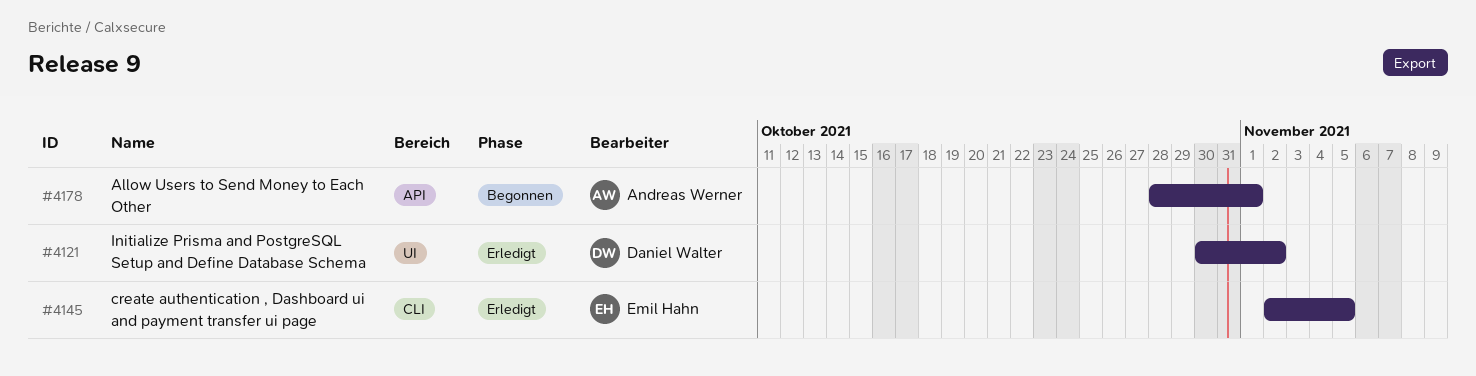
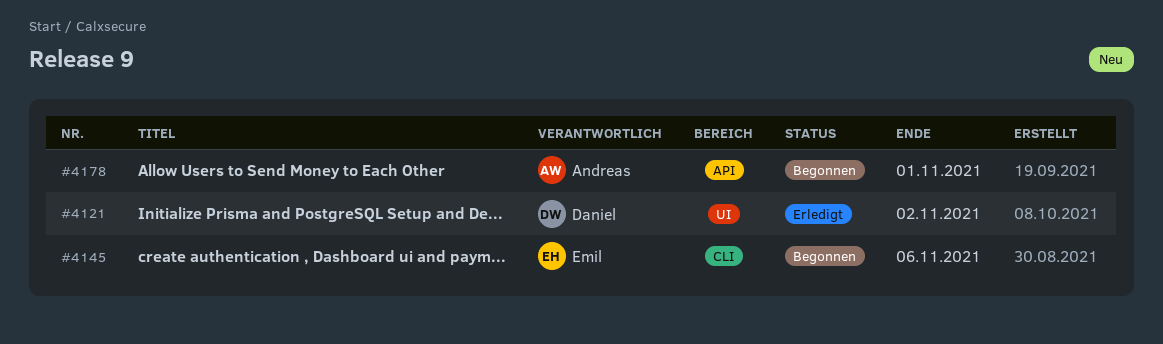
#4145, status: Erledigt -> Begonnen
#4145, due: Nov 5 -> Nov 6

